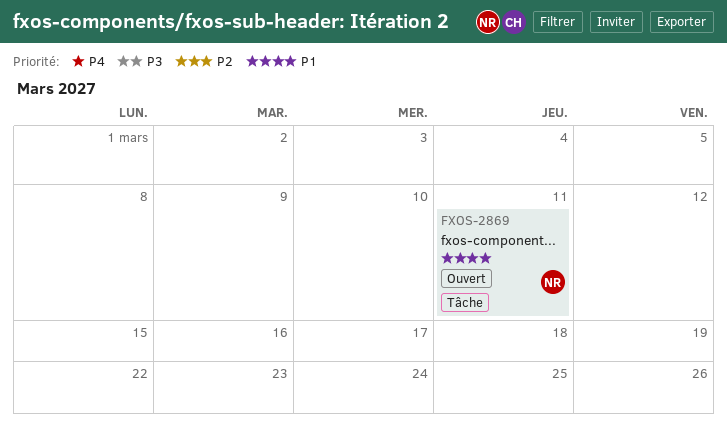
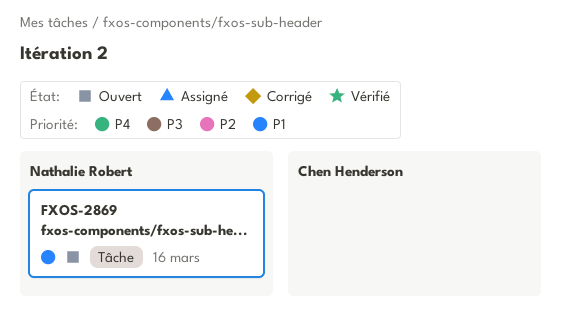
FXOS-2869, due: Mar 11 -> Mar 16

